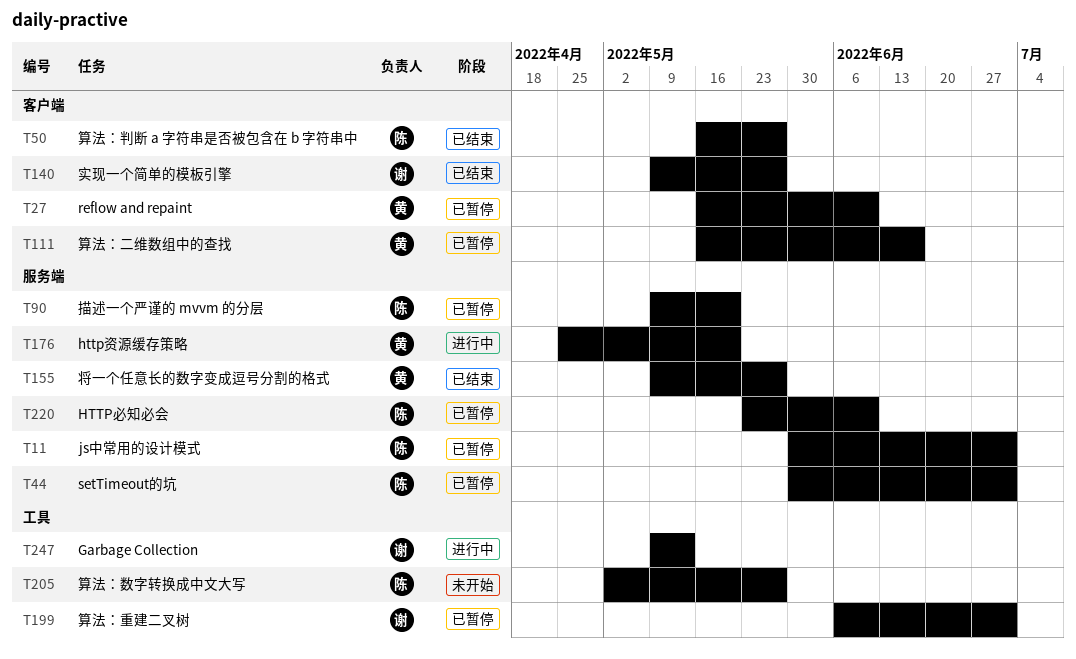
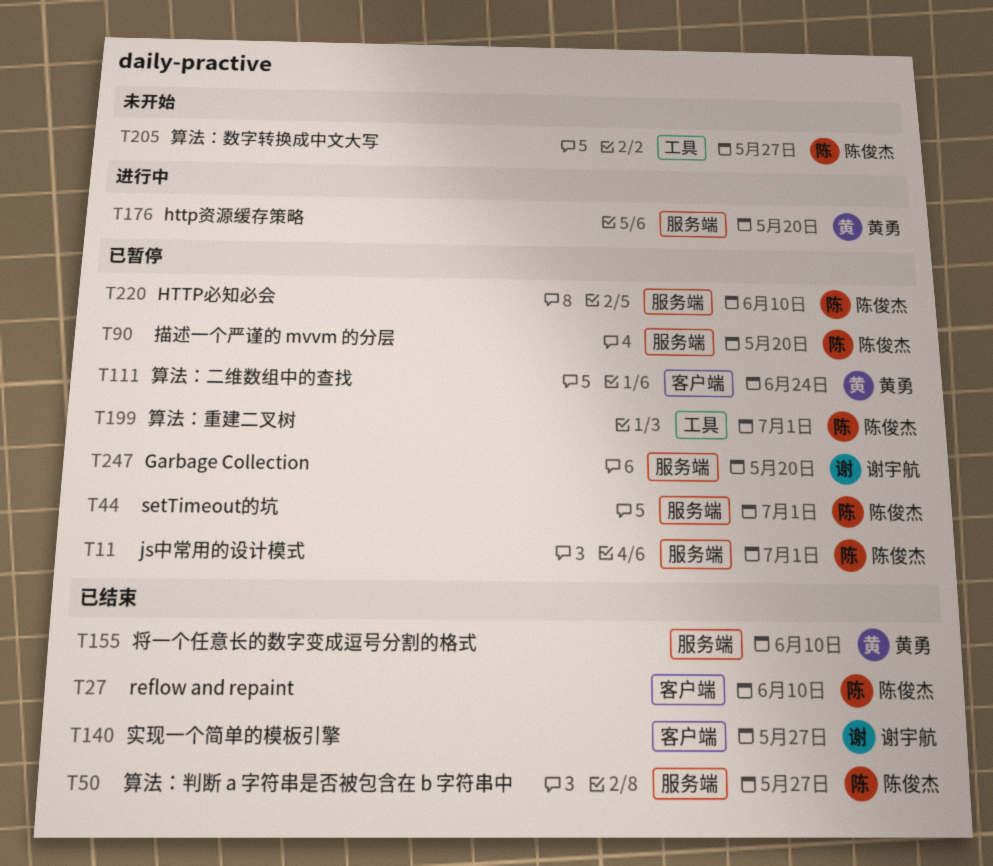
T27, status: 已暂停 -> 已结束
T27, owner: 黄勇 -> 陈俊杰
T50, label: 客户端 -> 服务端
T111, due: Jun 17 -> Jun 24
T155, due: May 27 -> Jun 10
T199, owner: 谢宇航 -> 陈俊杰
T247, status: 进行中 -> 已暂停
T247, label: 工具 -> 服务端
T247, due: May 13 -> May 20

